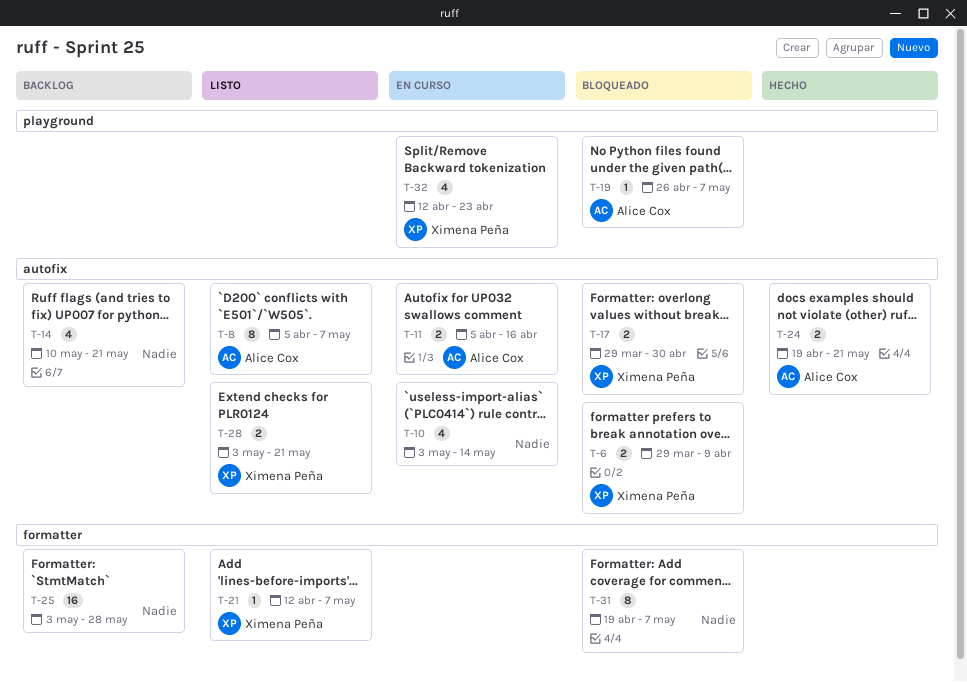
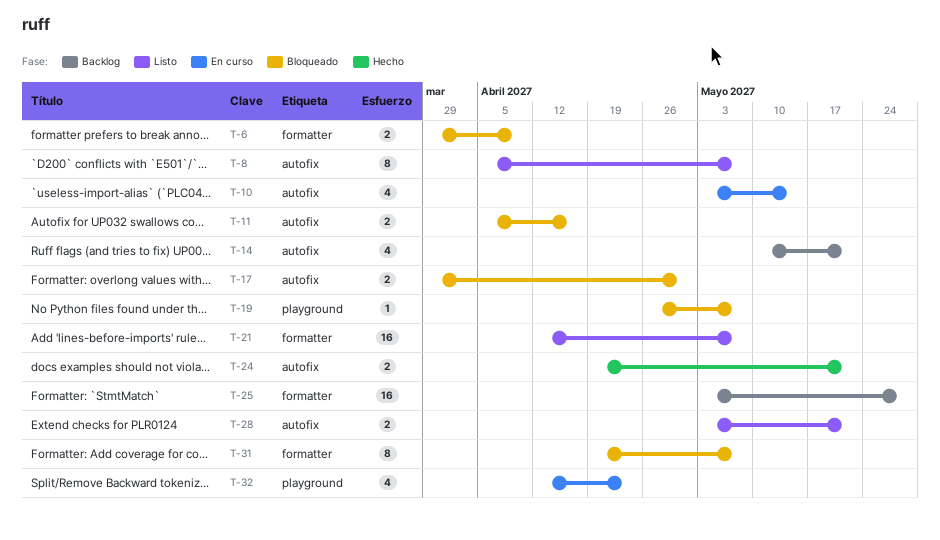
T-6, label: autofix -> formatter
T-11, status: En curso -> Bloqueado
T-21, estimate: 1 -> 16

